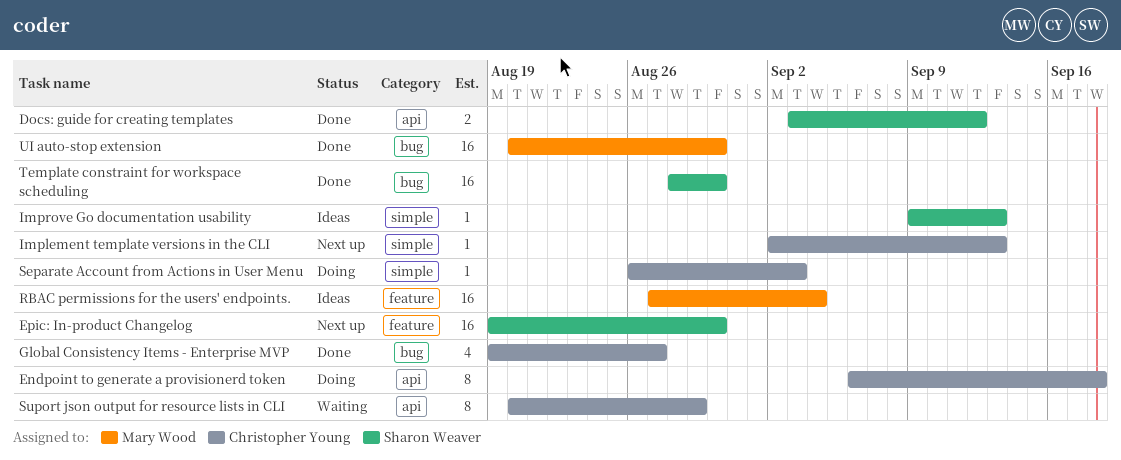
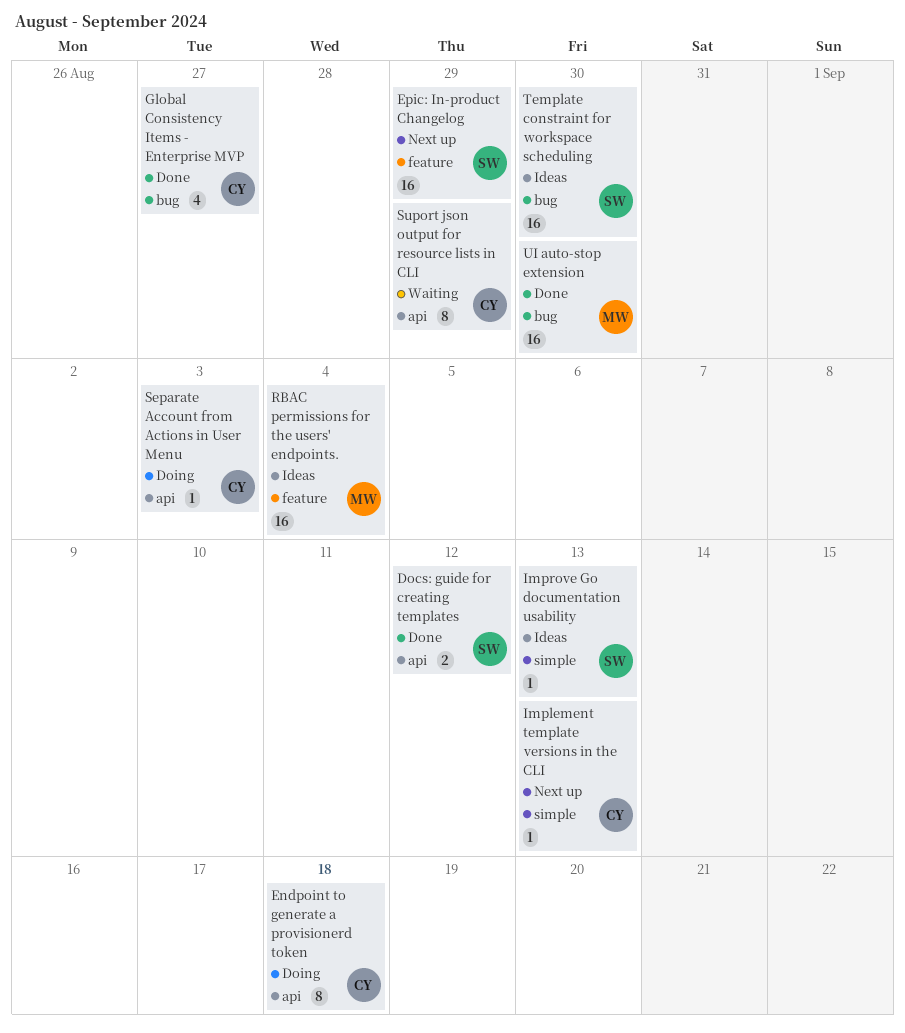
Epic: In-product Changelog, due: Aug 30 -> Aug 29
Separate Account from Actions in User Menu, label: simple -> api
Template constraint for workspace scheduling, status: Done -> Ideas

